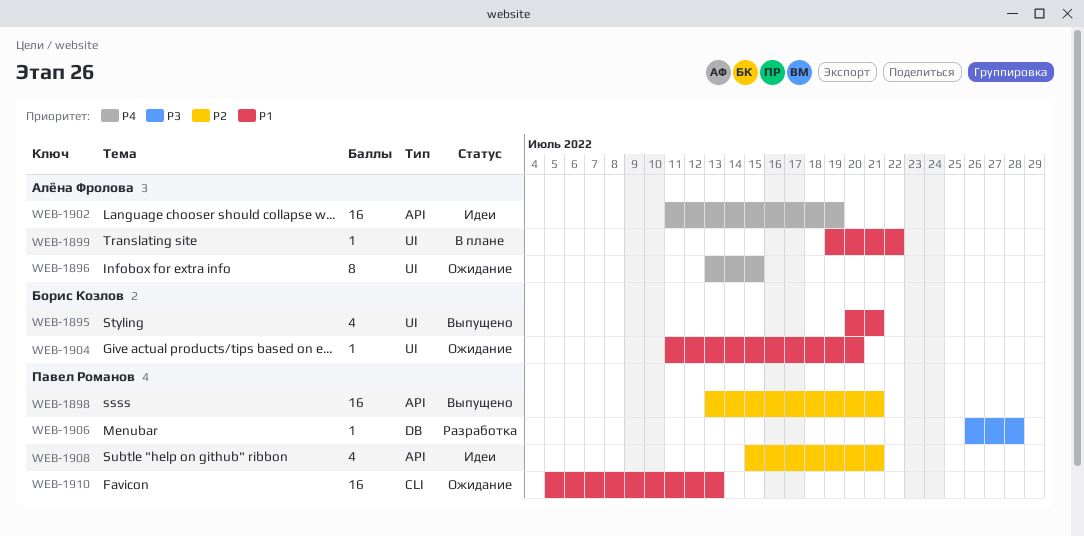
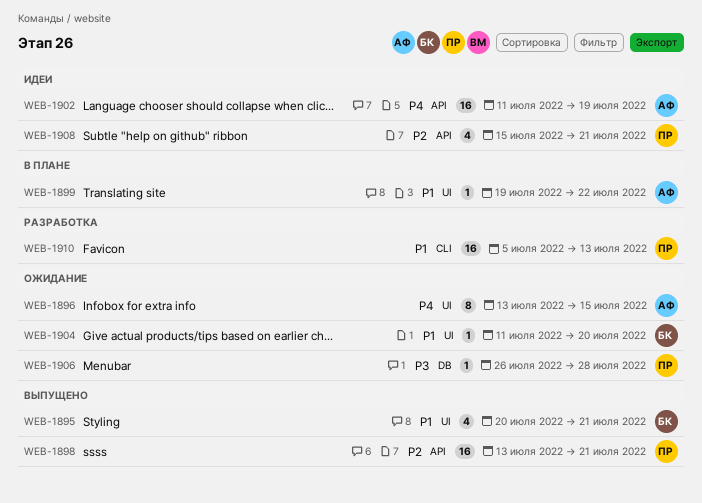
WEB-1906, status: Разработка -> Ожидание
WEB-1910, status: Ожидание -> Разработка

